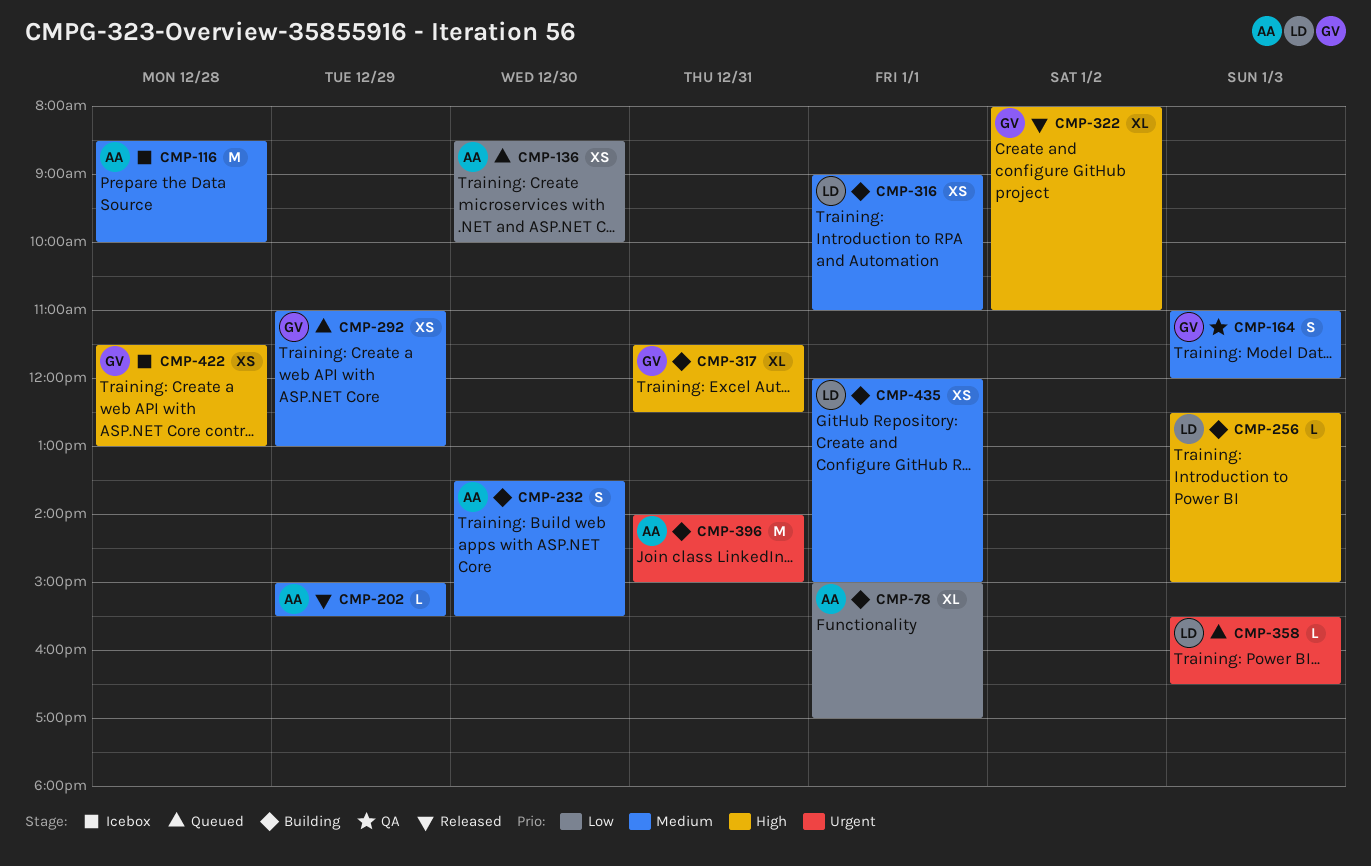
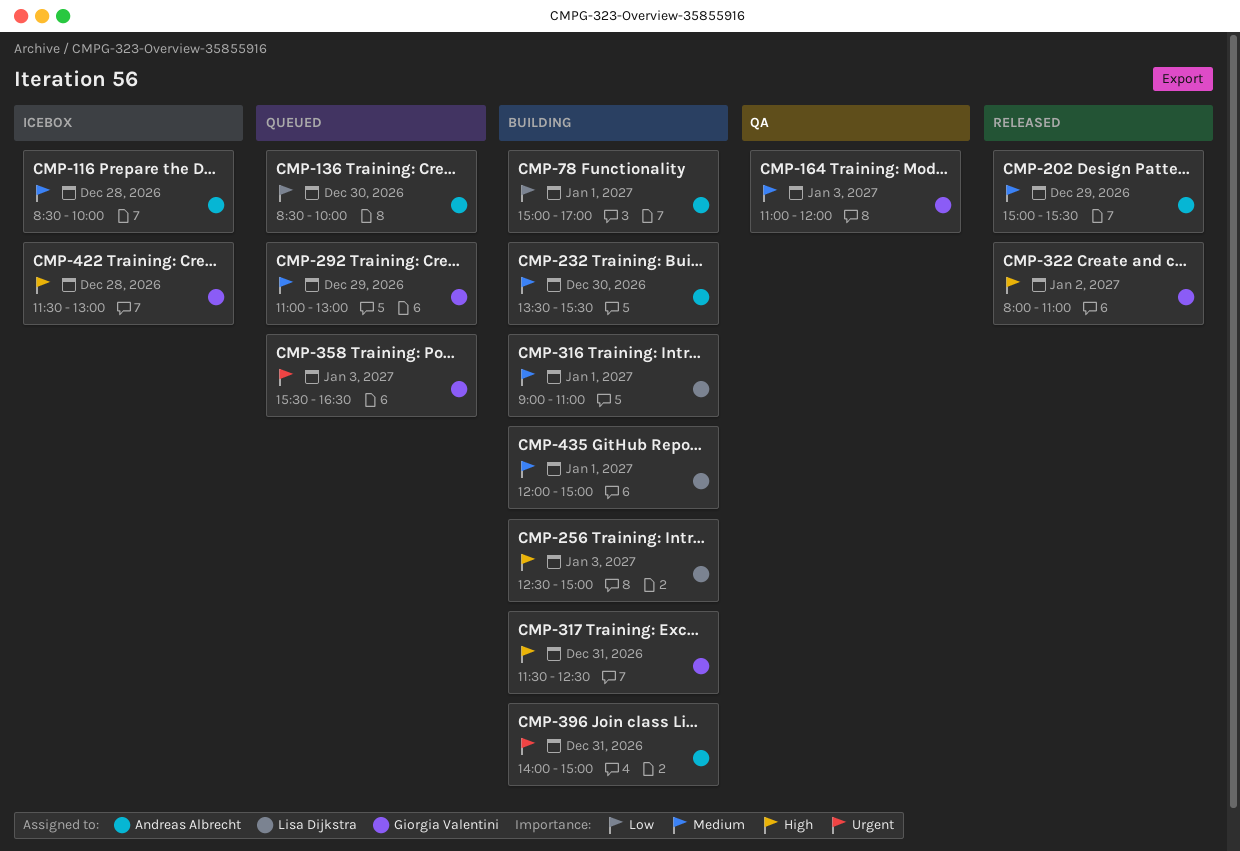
CMP-358, owner: Lisa Dijkstra -> Giorgia Valentini

